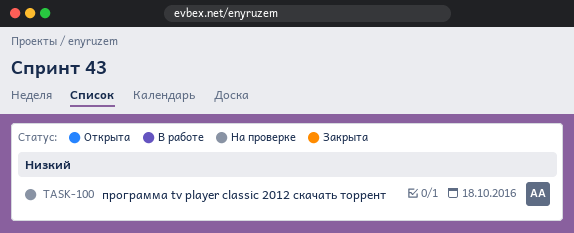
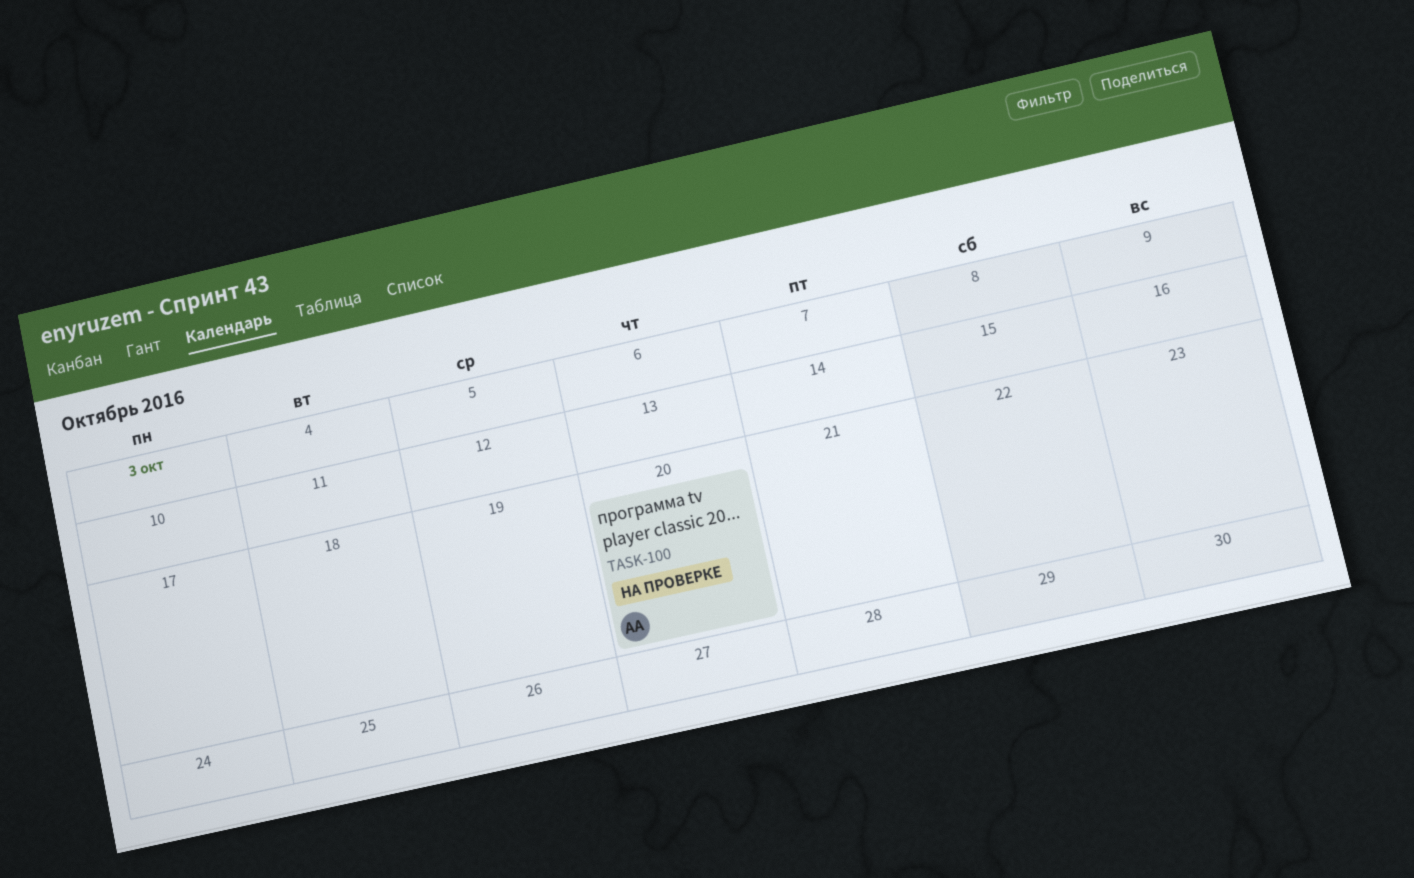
TASK-100, due: Oct 18 -> Oct 20

